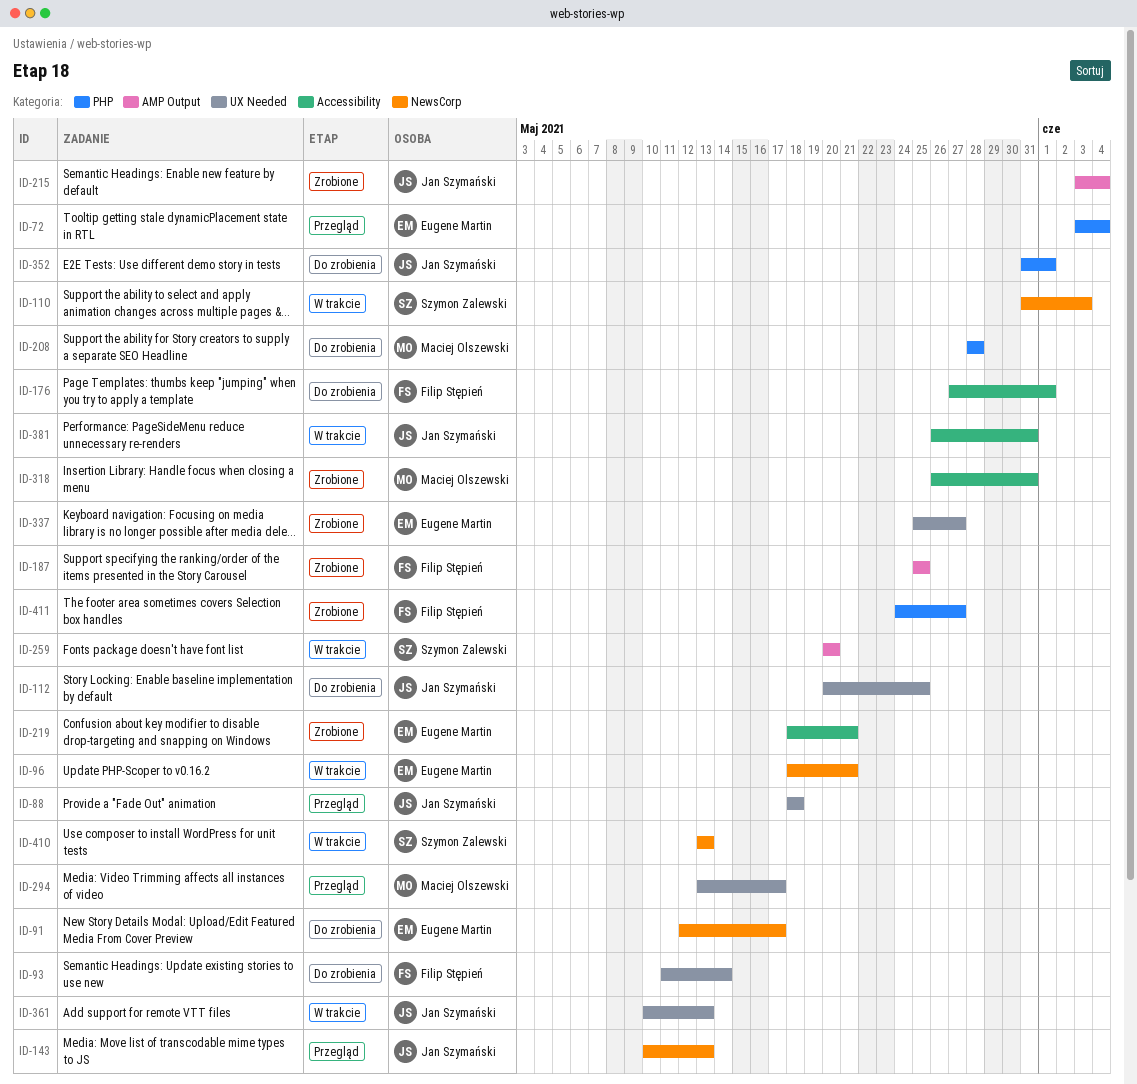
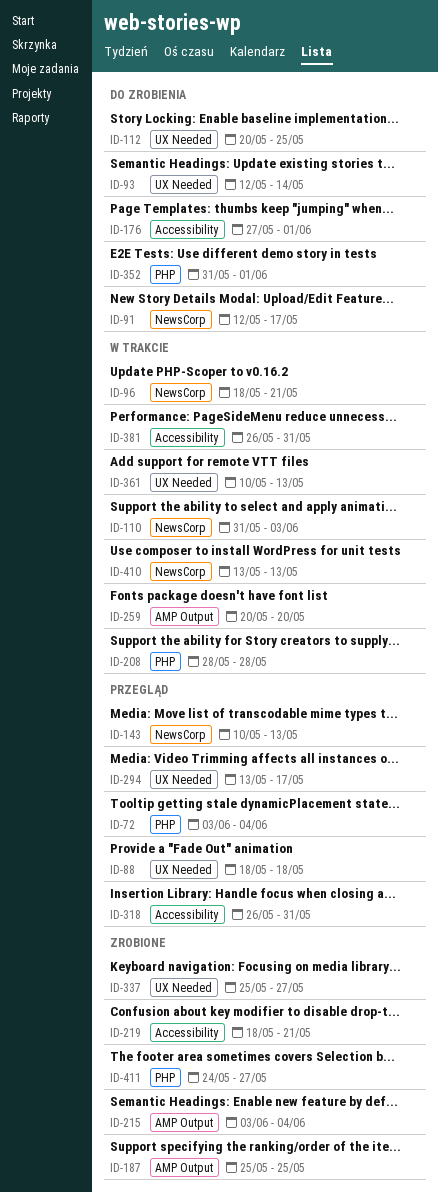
ID-93, start: May 11 -> May 12
ID-208, status: Do zrobienia -> W trakcie
ID-318, status: Zrobione -> Przegląd

